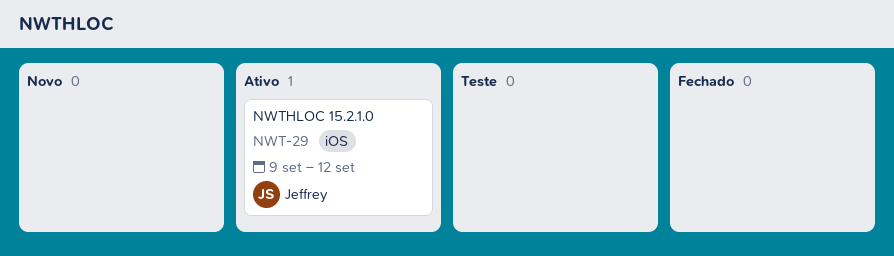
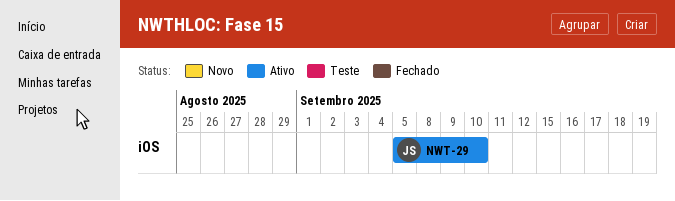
NWT-29, start: Sep 9 -> Sep 5
NWT-29, due: Sep 12 -> Sep 10

